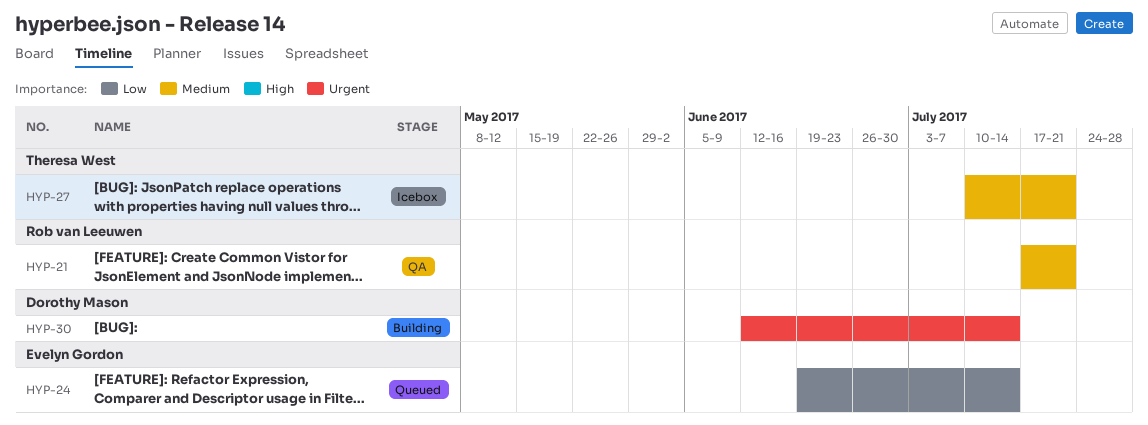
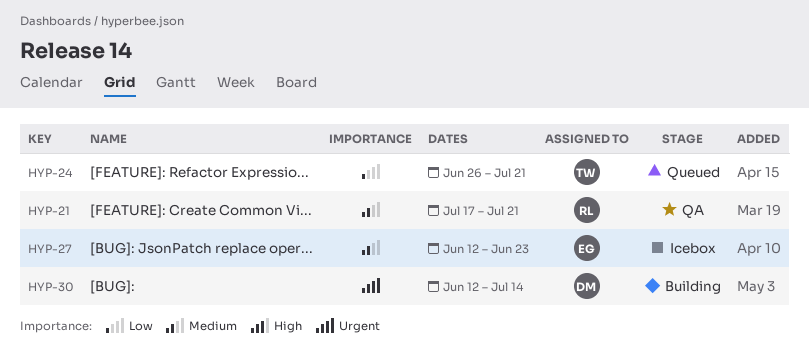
HYP-24, owner: Evelyn Gordon -> Theresa West
HYP-24, start: Jun 19 -> Jun 26
HYP-24, due: Jul 14 -> Jul 21
HYP-27, owner: Theresa West -> Evelyn Gordon
HYP-27, start: Jul 10 -> Jun 12
HYP-27, due: Jul 21 -> Jun 23

